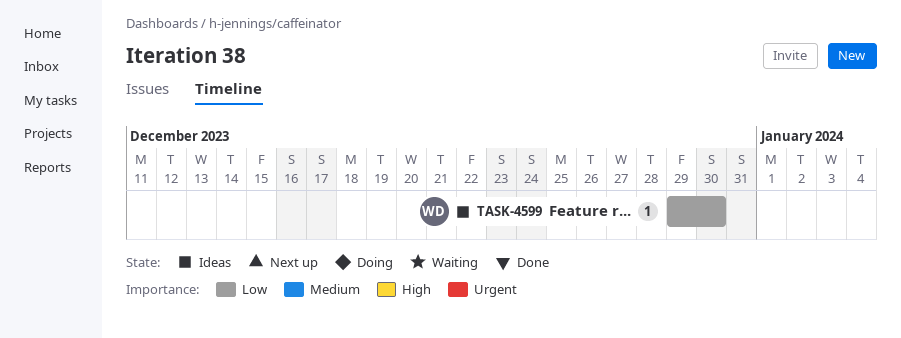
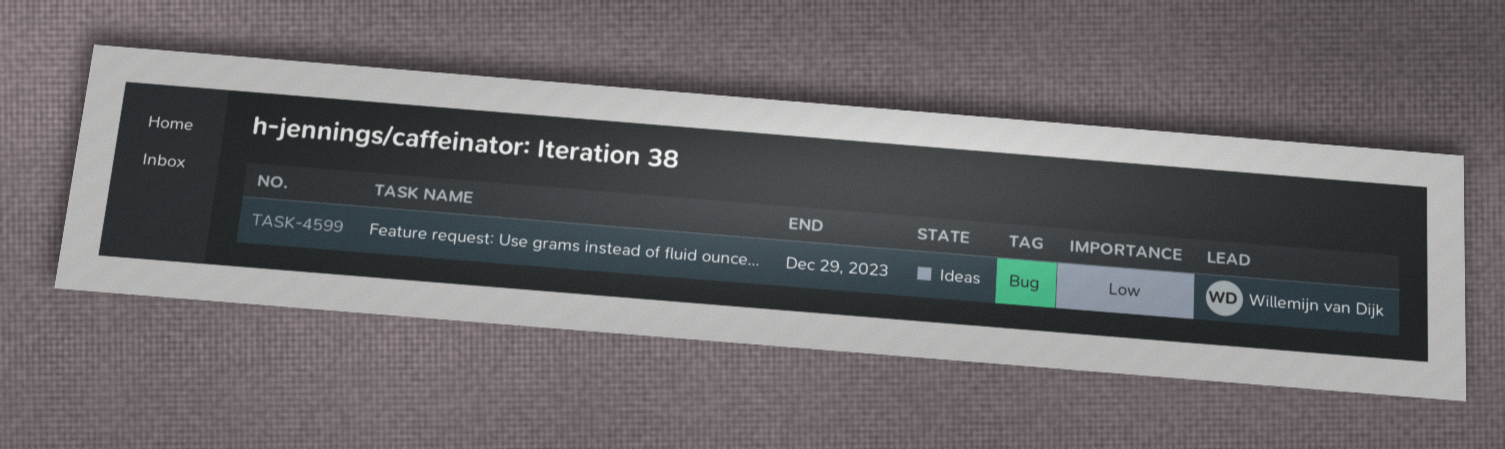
TASK-4599, due: Dec 30 -> Dec 29

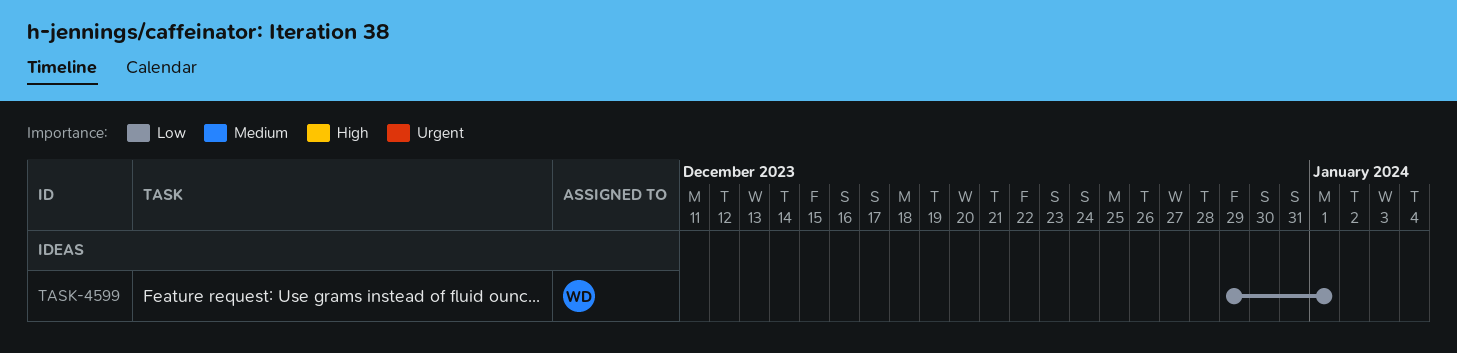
TASK-4599, due: Dec 29 -> Jan 1

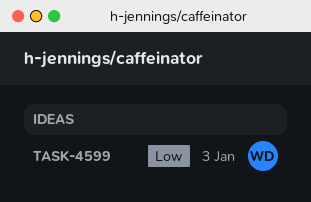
TASK-4599, due: Jan 1 -> Jan 3

